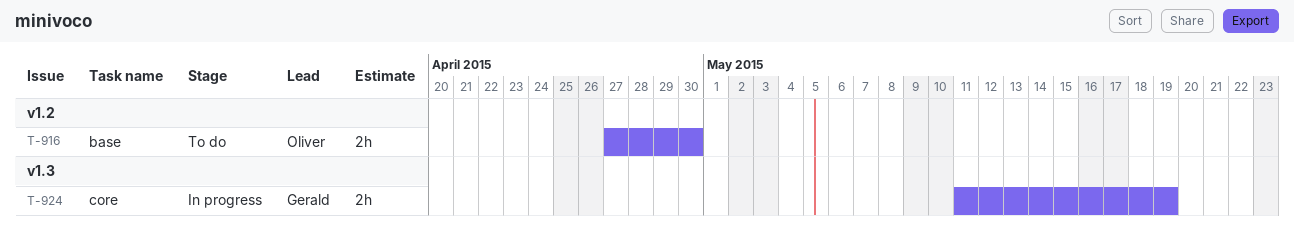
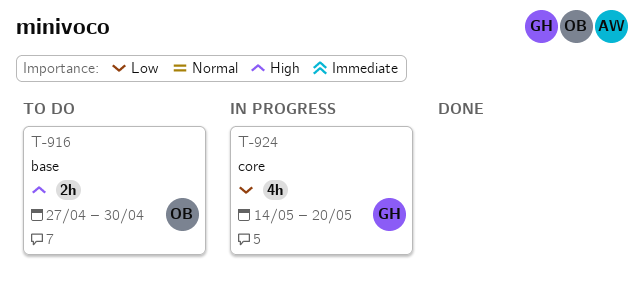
T-924, estimate: 2h -> 4h
T-924, start: May 11 -> May 14
T-924, due: May 19 -> May 20

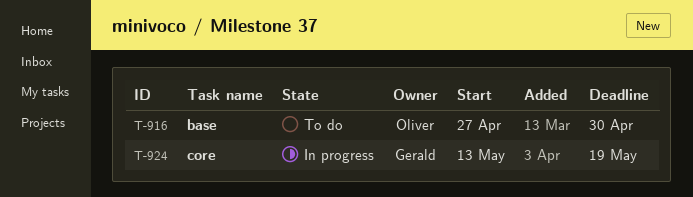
T-924, start: May 14 -> May 13
T-924, due: May 20 -> May 19

